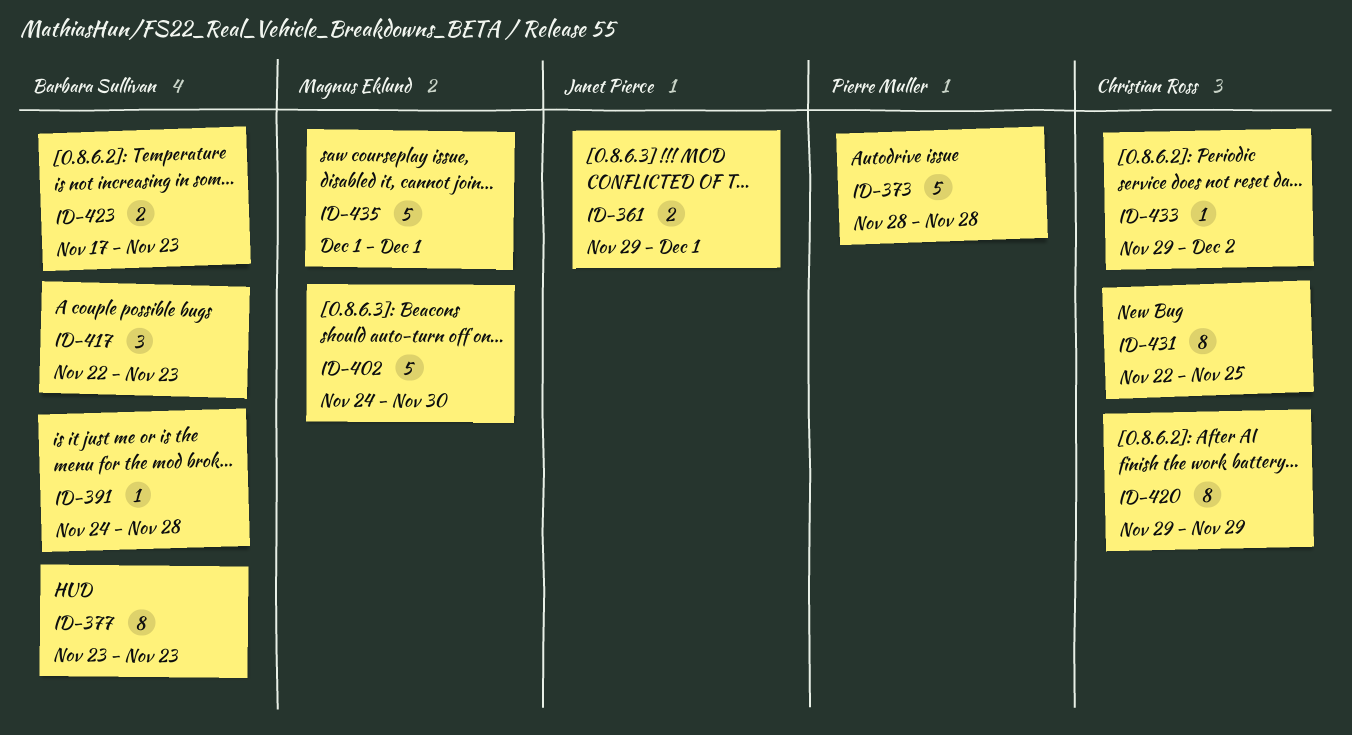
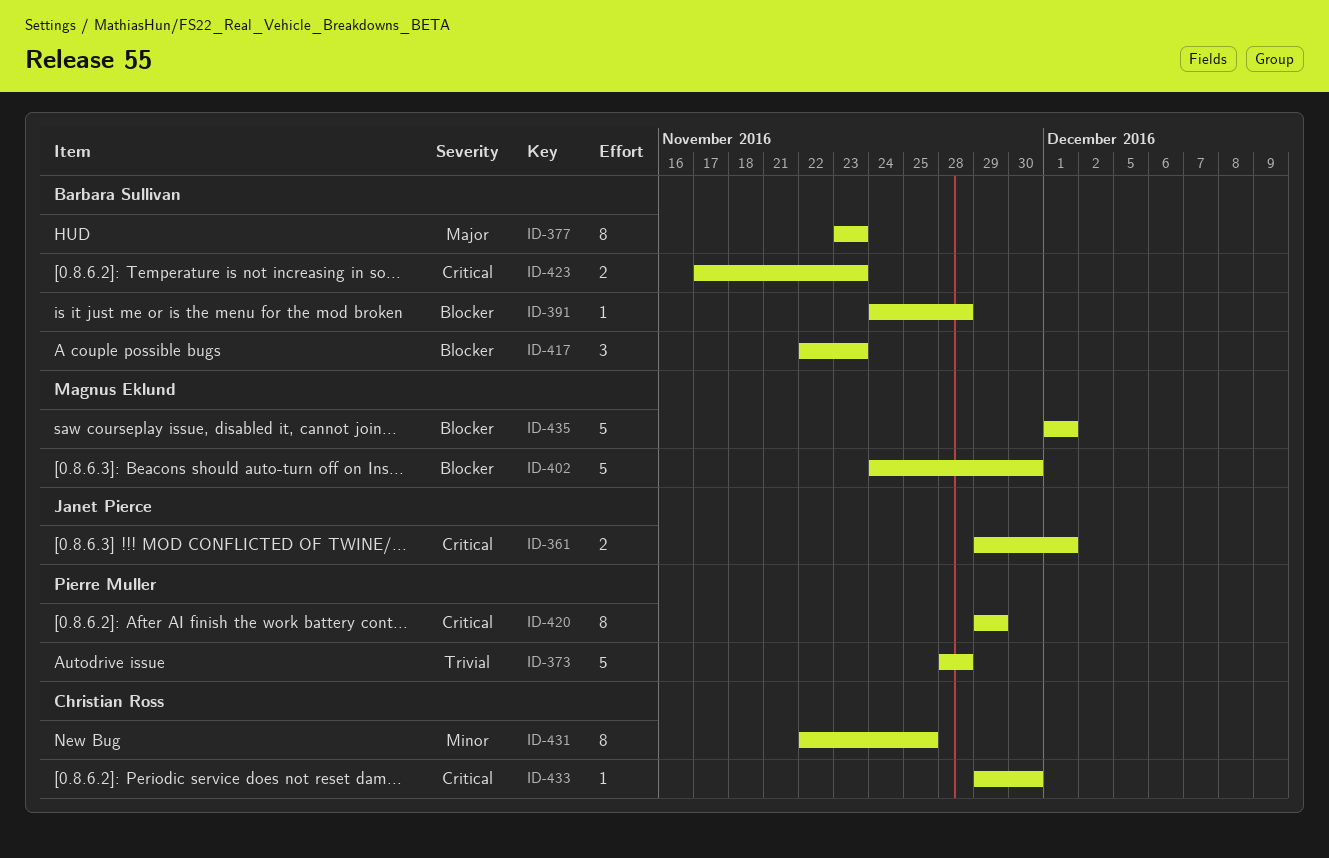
ID-420, owner: Christian Ross -> Pierre Muller
ID-433, due: Dec 2 -> Nov 30

